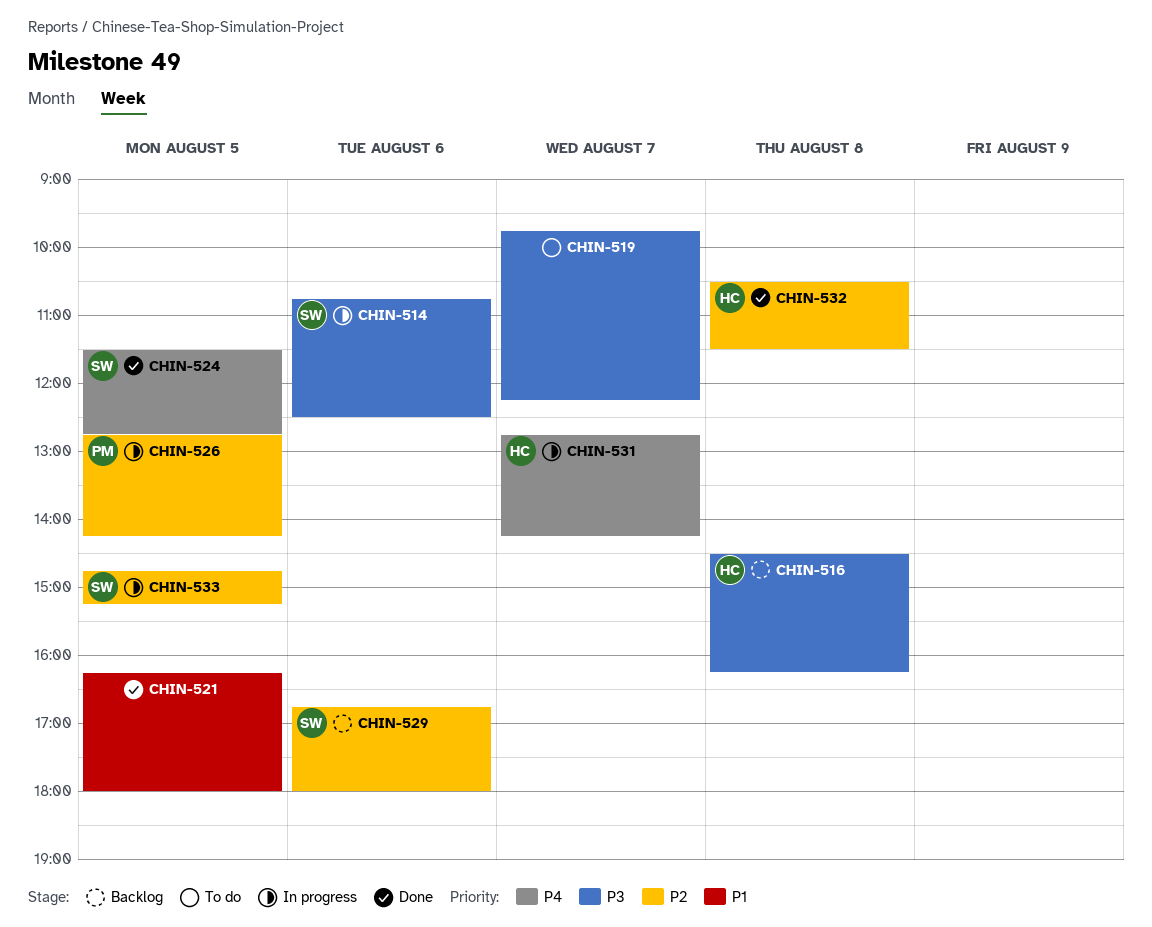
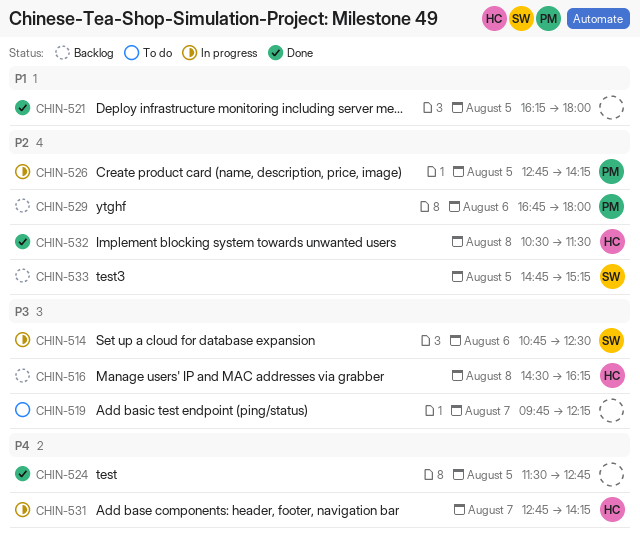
CHIN-524, owner: SW -> none
CHIN-529, owner: SW -> PM
CHIN-533, status: In progress -> Backlog

